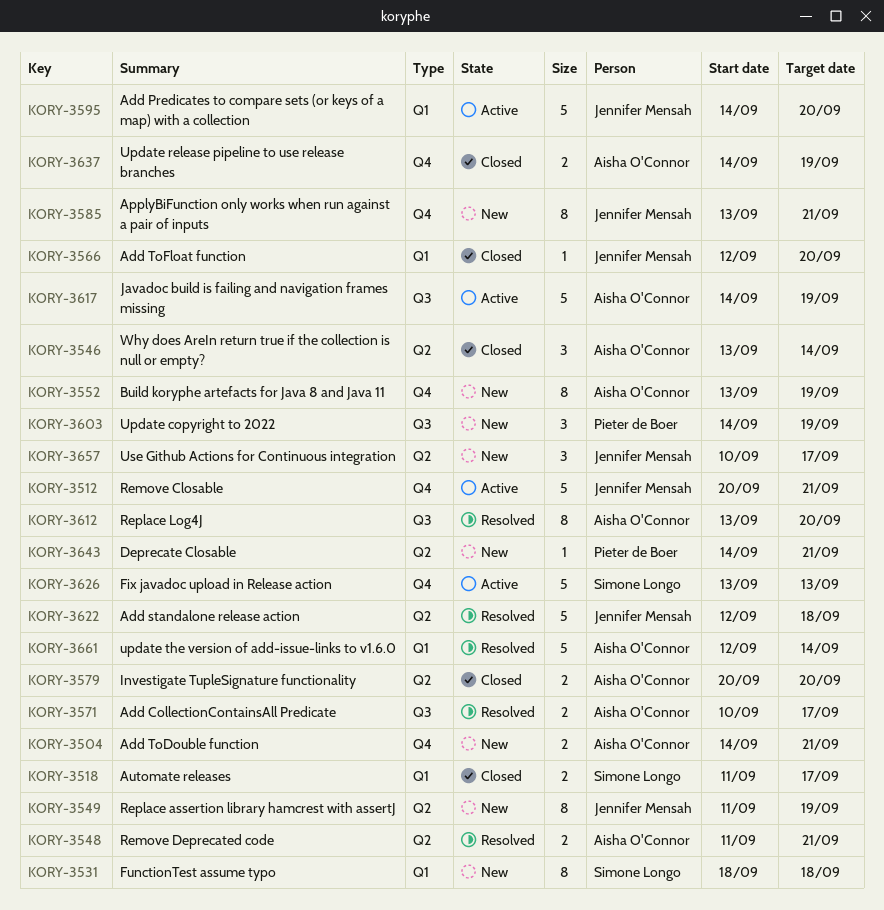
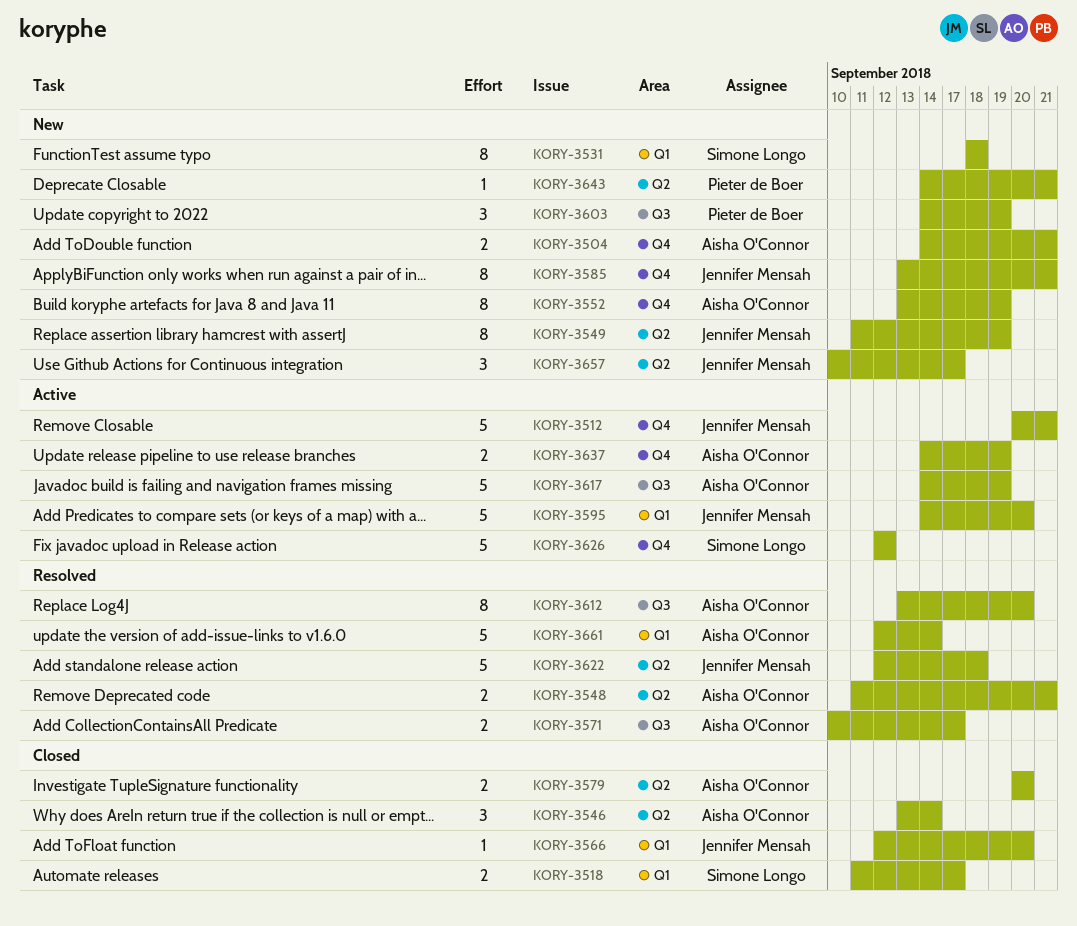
KORY-3626, start: Sep 13 -> Sep 12
KORY-3626, due: Sep 13 -> Sep 12
KORY-3637, status: Closed -> Active

